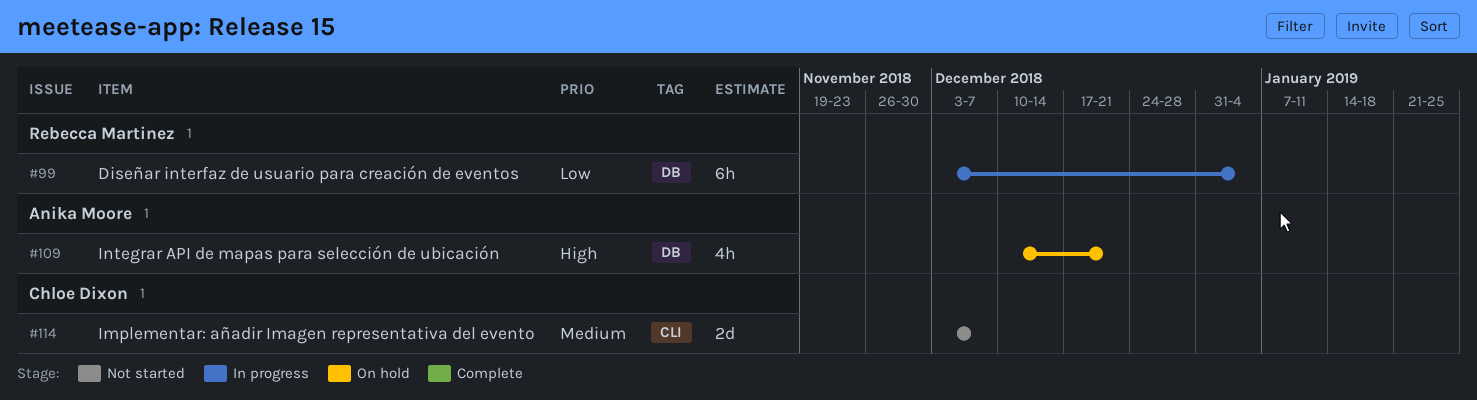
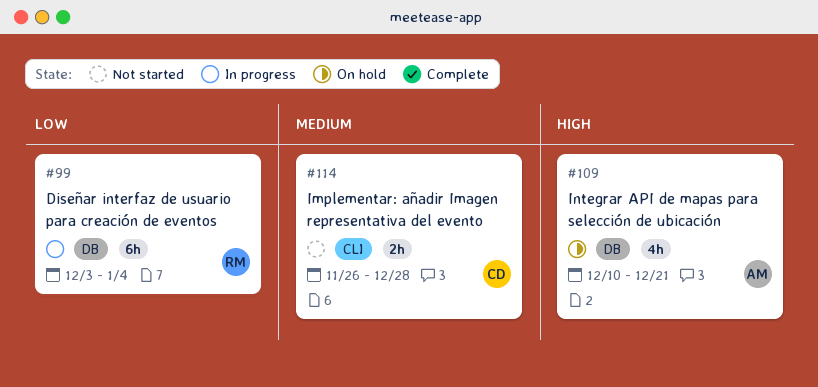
#114, estimate: 2d -> 2h
#114, start: Dec 3 -> Nov 26
#114, due: Dec 7 -> Dec 28

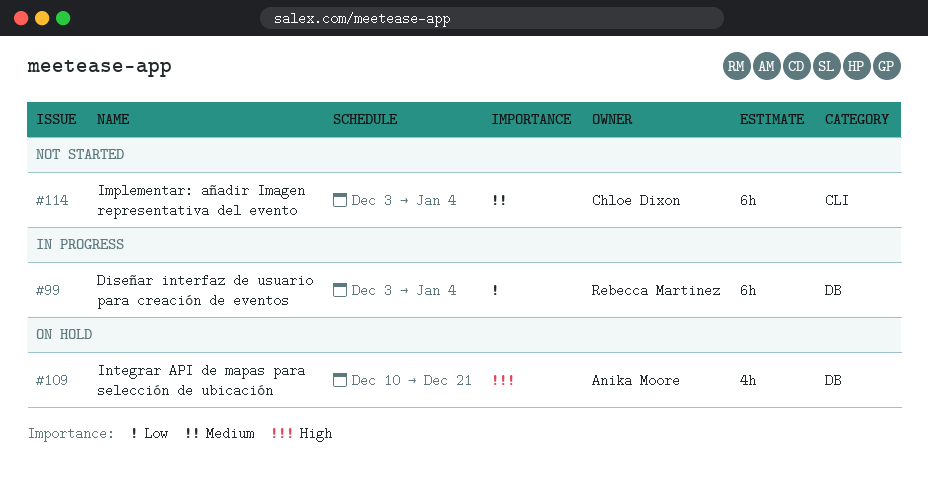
#114, estimate: 2h -> 6h
#114, start: Nov 26 -> Dec 3
#114, due: Dec 28 -> Jan 4

